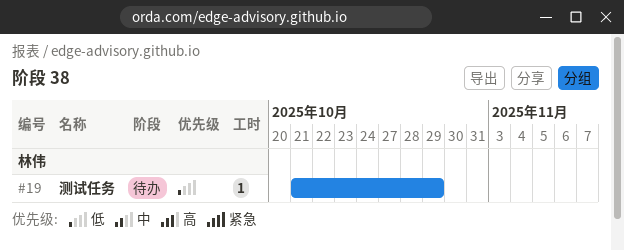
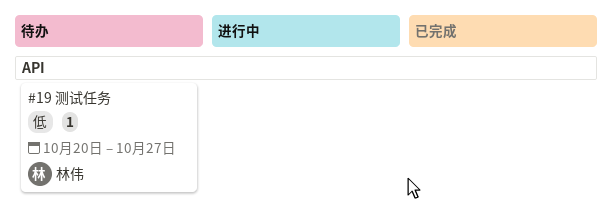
#19, start: Oct 21 -> Oct 20
#19, due: Oct 29 -> Oct 27

